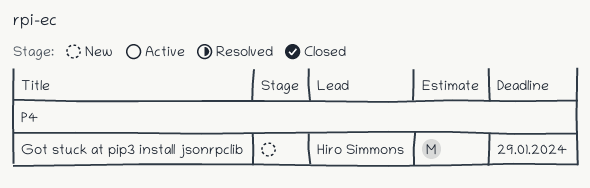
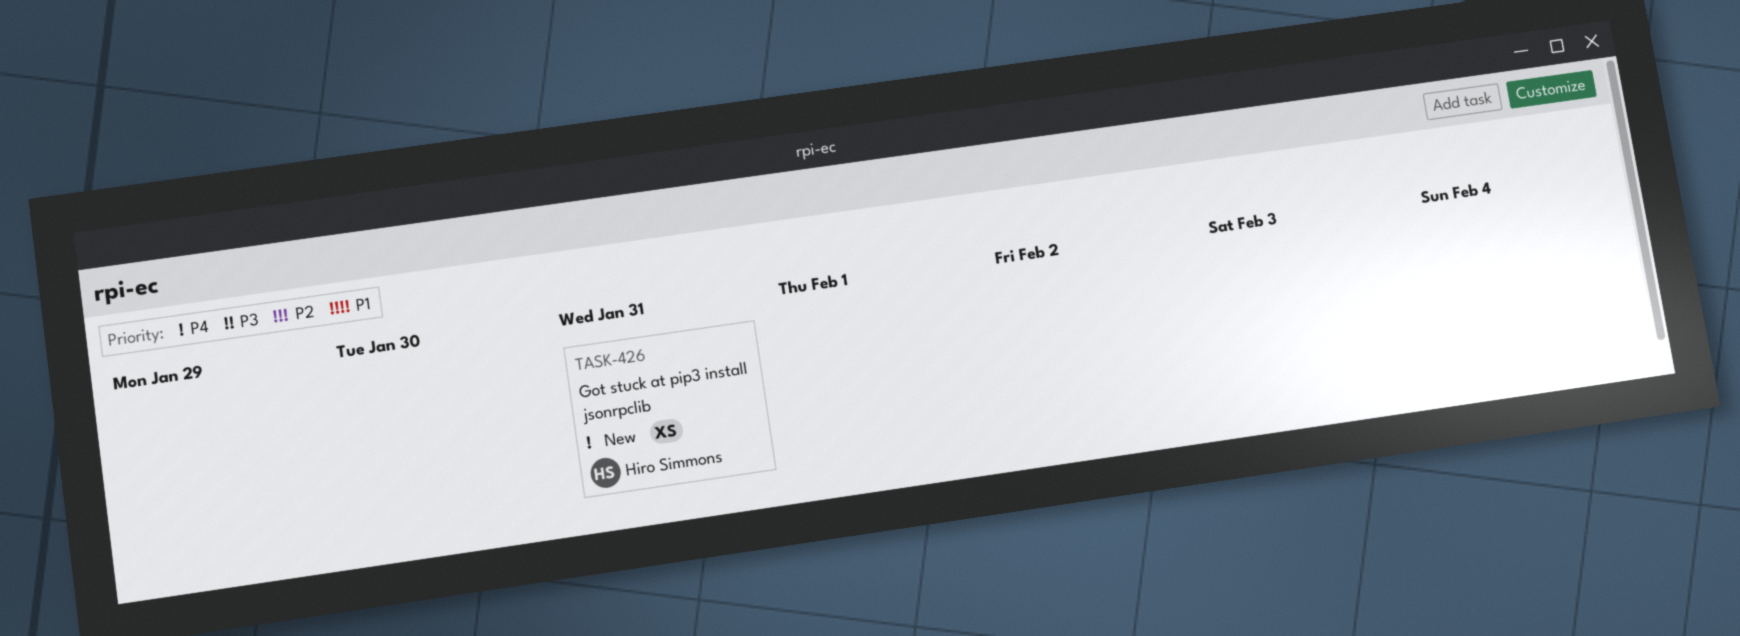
Got stuck at pip3 install jsonrpclib, estimate: M -> XS
Got stuck at pip3 install jsonrpclib, due: Jan 29 -> Jan 31

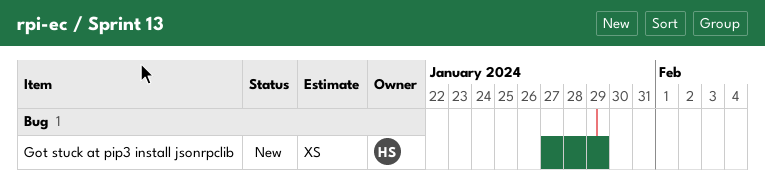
Got stuck at pip3 install jsonrpclib, due: Jan 31 -> Jan 29

